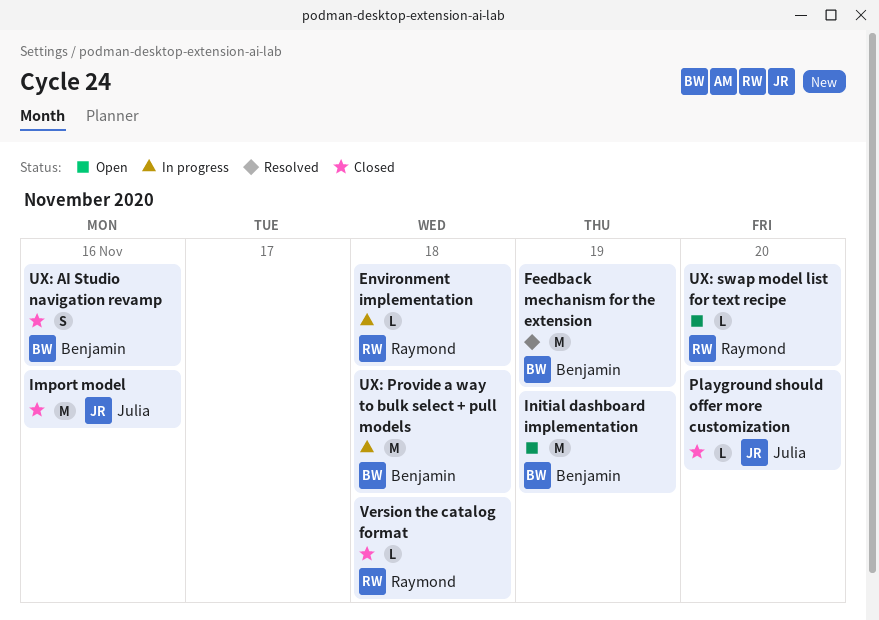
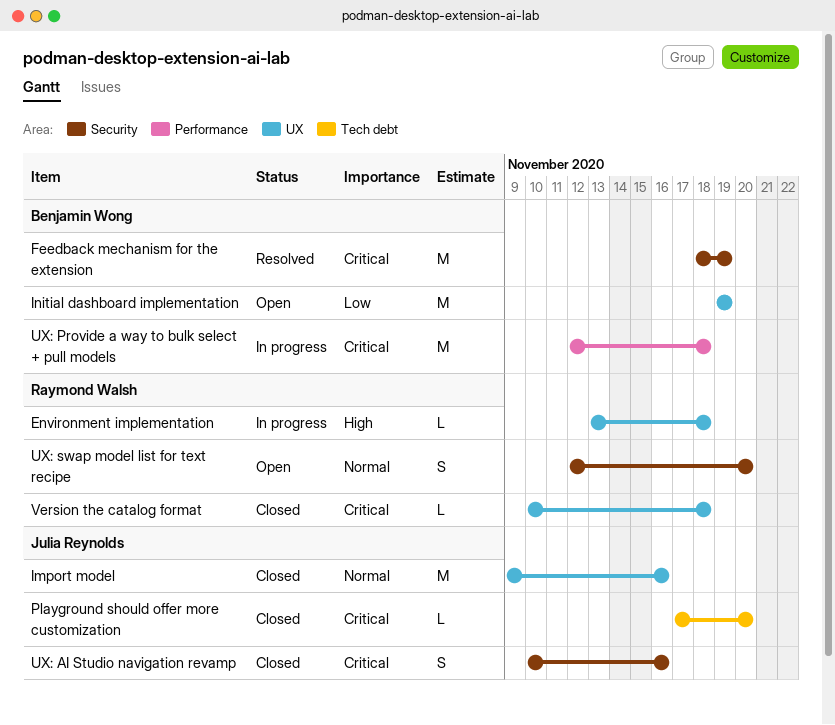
UX: AI Studio navigation revamp, owner: Benjamin Wong -> Julia Reynolds
UX: swap model list for text recipe, estimate: L -> S

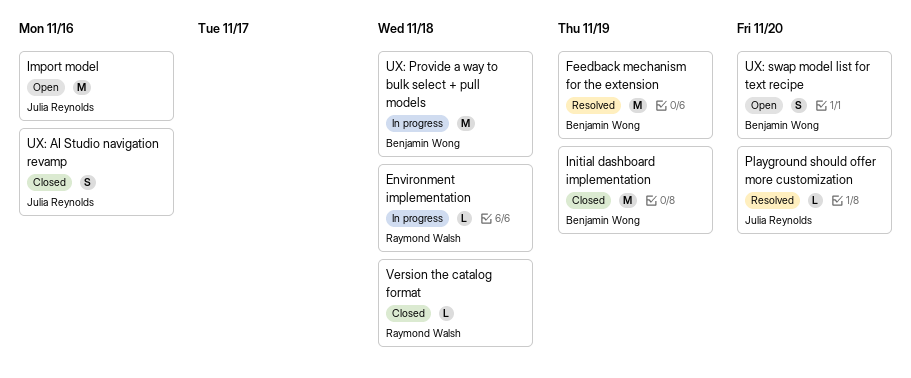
Import model, status: Closed -> Open
Initial dashboard implementation, status: Open -> Closed
Playground should offer more customization, status: Closed -> Resolved
UX: swap model list for text recipe, owner: Raymond Walsh -> Benjamin Wong

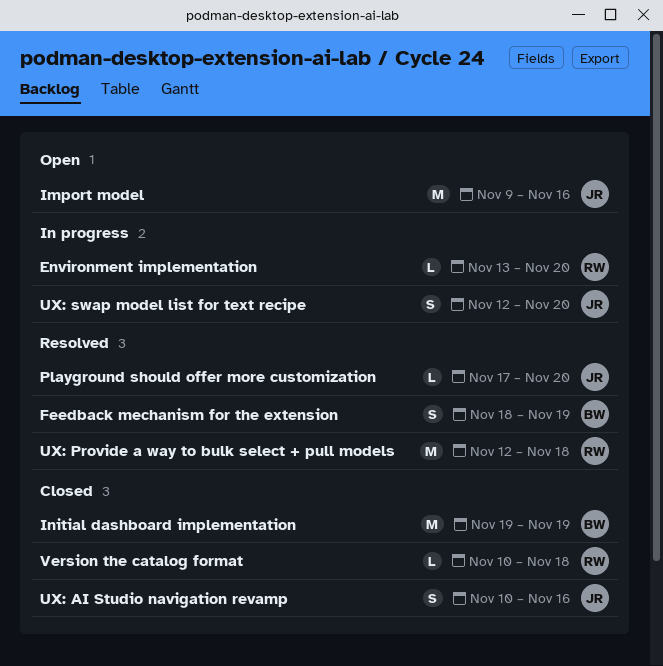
Environment implementation, due: Nov 18 -> Nov 20
Feedback mechanism for the extension, estimate: M -> S
UX: Provide a way to bulk select + pull models, status: In progress -> Resolved
UX: Provide a way to bulk select + pull models, owner: Benjamin Wong -> Raymond Walsh
UX: swap model list for text recipe, status: Open -> In progress
UX: swap model list for text recipe, owner: Benjamin Wong -> Julia Reynolds

